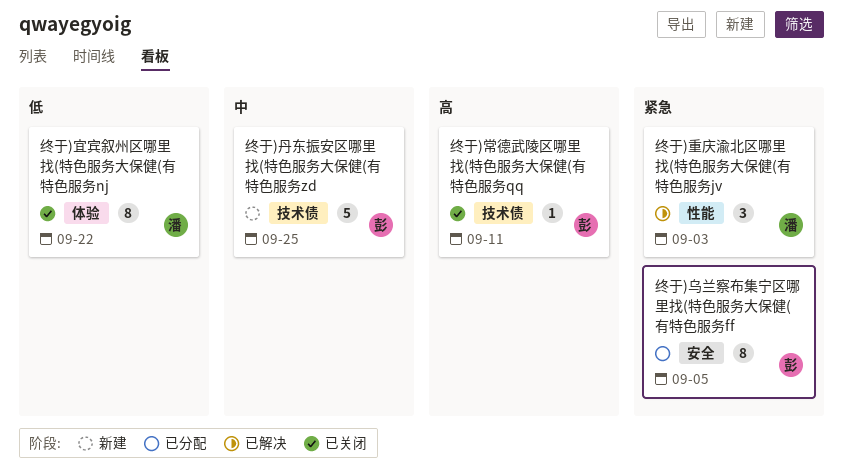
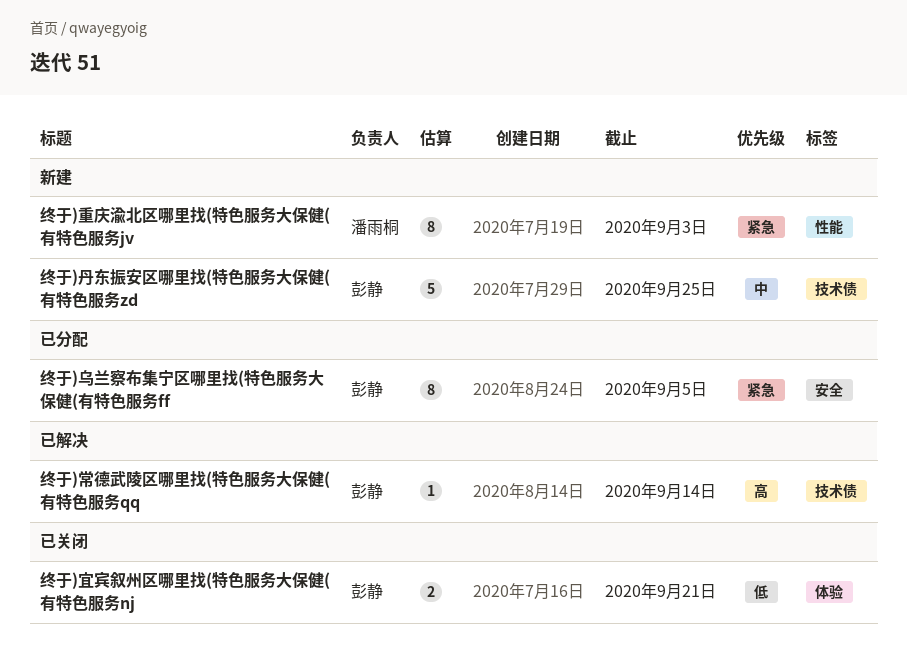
终于)宜宾叙州区哪里找(特色服务大保健(有特色服务nj, owner: 潘雨桐 -> 彭静
终于)宜宾叙州区哪里找(特色服务大保健(有特色服务nj, estimate: 8 -> 2
终于)宜宾叙州区哪里找(特色服务大保健(有特色服务nj, due: Sep 22 -> Sep 21
终于)常德武陵区哪里找(特色服务大保健(有特色服务qq, status: 已关闭 -> 已解决
终于)常德武陵区哪里找(特色服务大保健(有特色服务qq, due: Sep 11 -> Sep 14
终于)重庆渝北区哪里找(特色服务大保健(有特色服务jv, status: 已解决 -> 新建
终于)重庆渝北区哪里找(特色服务大保健(有特色服务jv, estimate: 3 -> 8

